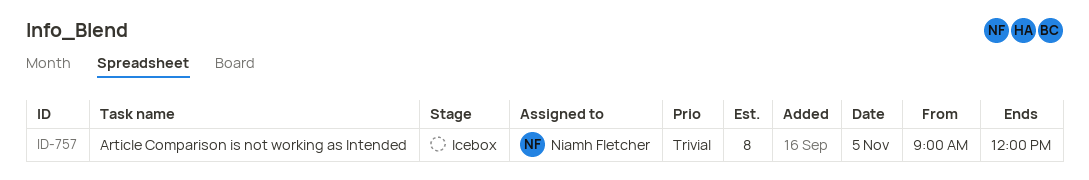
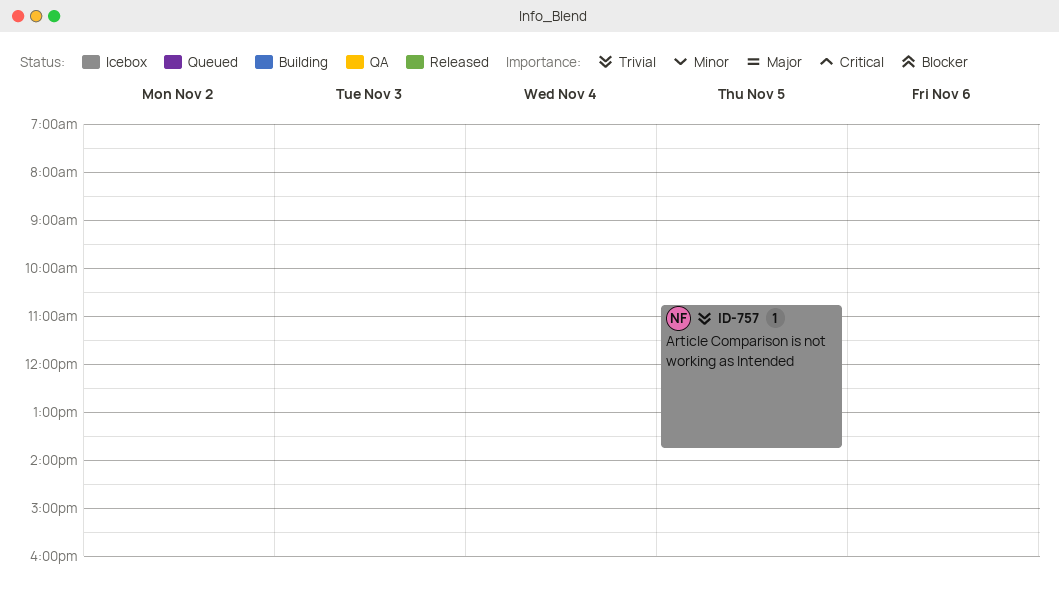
ID-757, estimate: 8 -> 1
ID-757, begins: 09:00 -> 10:45
ID-757, ends: 12:00 -> 13:45

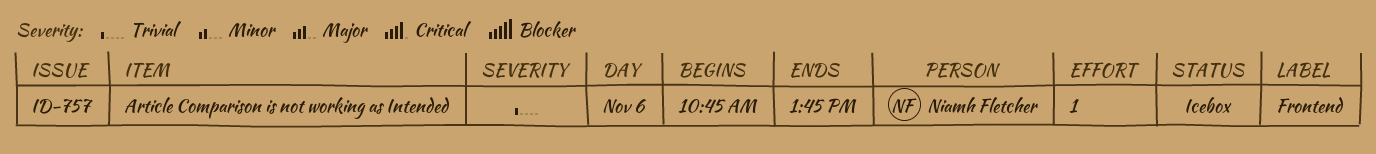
ID-757, day: Nov 5 -> Nov 6

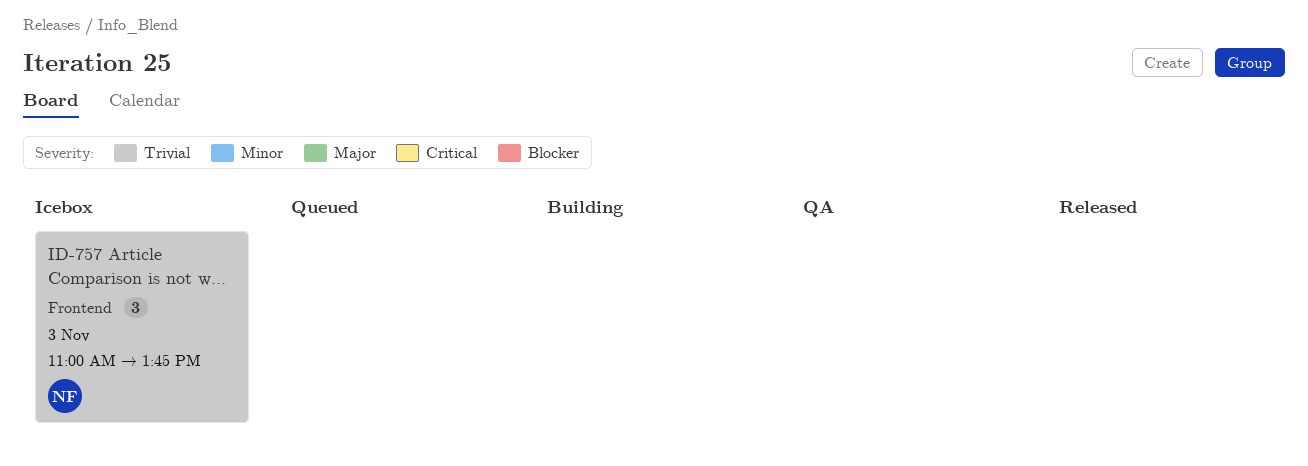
ID-757, estimate: 1 -> 3
ID-757, day: Nov 6 -> Nov 3
ID-757, begins: 10:45 -> 11:00

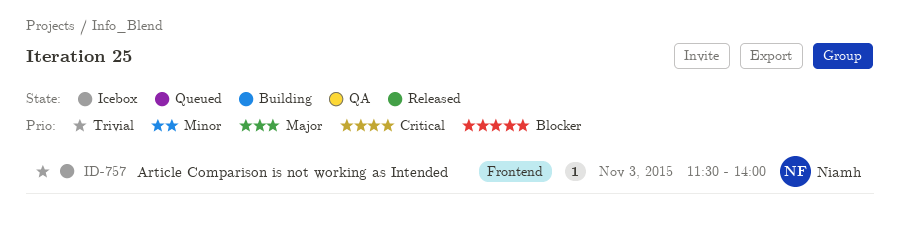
ID-757, estimate: 3 -> 1
ID-757, begins: 11:00 -> 11:30
ID-757, ends: 13:45 -> 14:00

